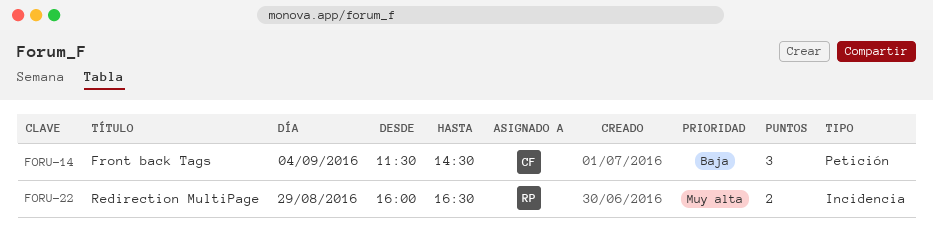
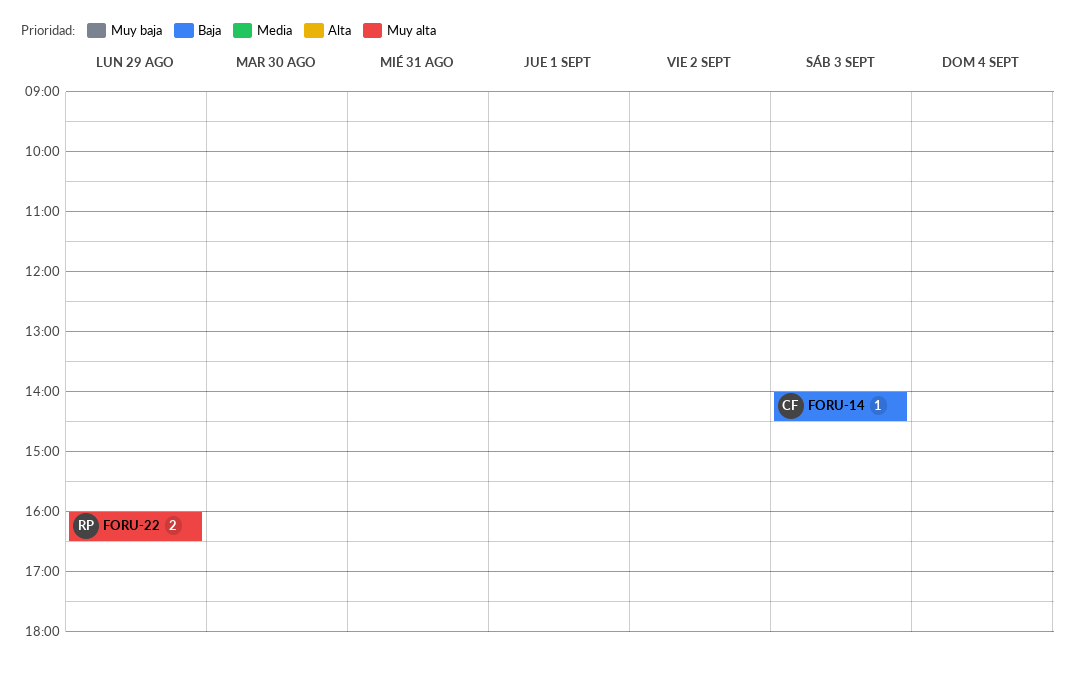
FORU-14, estimate: 3 -> 1
FORU-14, day: Sep 4 -> Sep 3
FORU-14, begins: 11:30 -> 14:00

